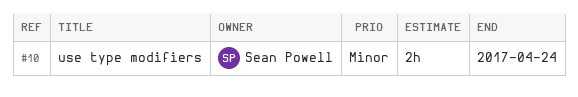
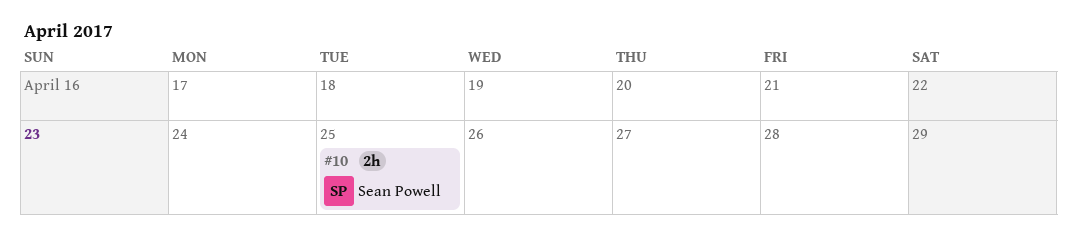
#10, due: Apr 24 -> Apr 25

